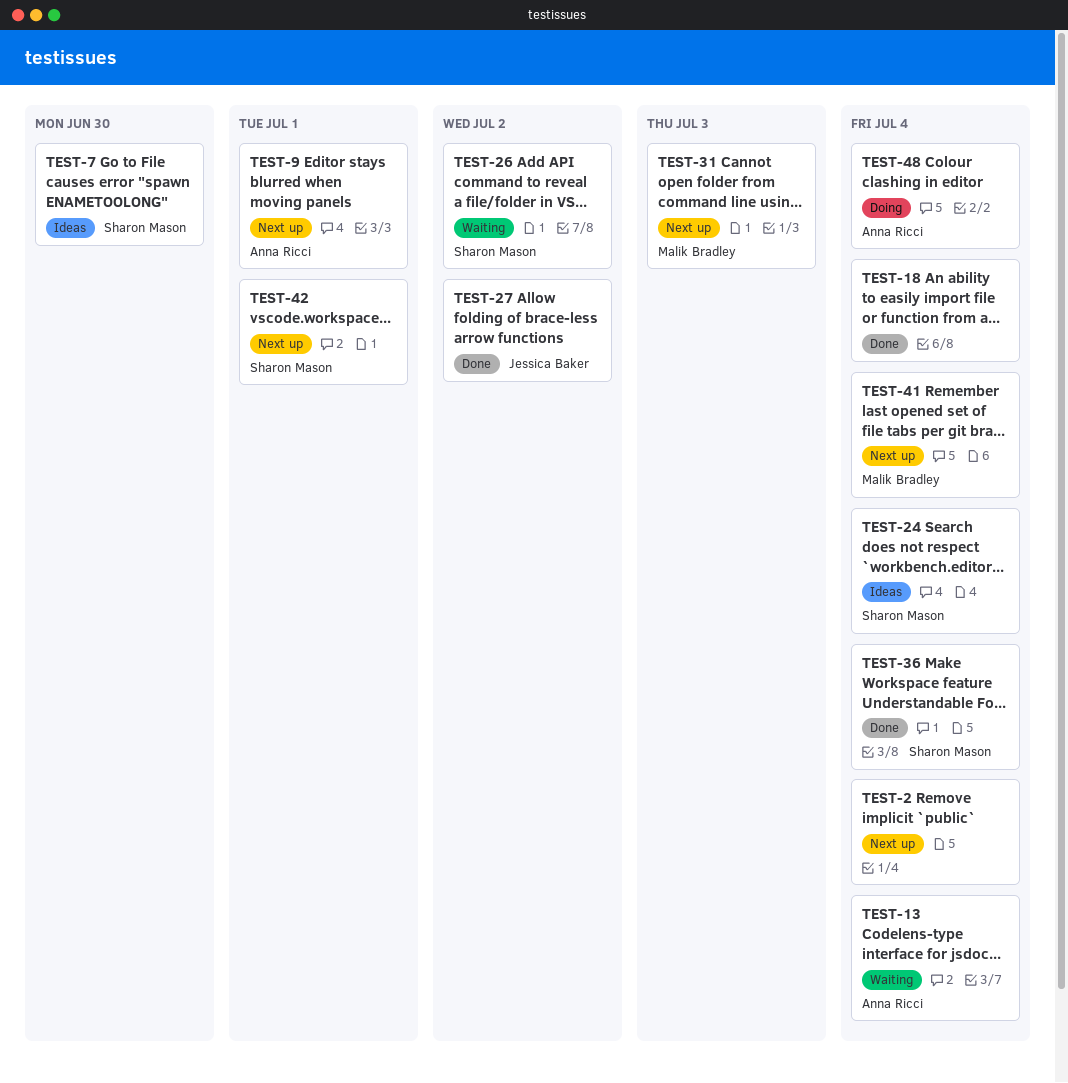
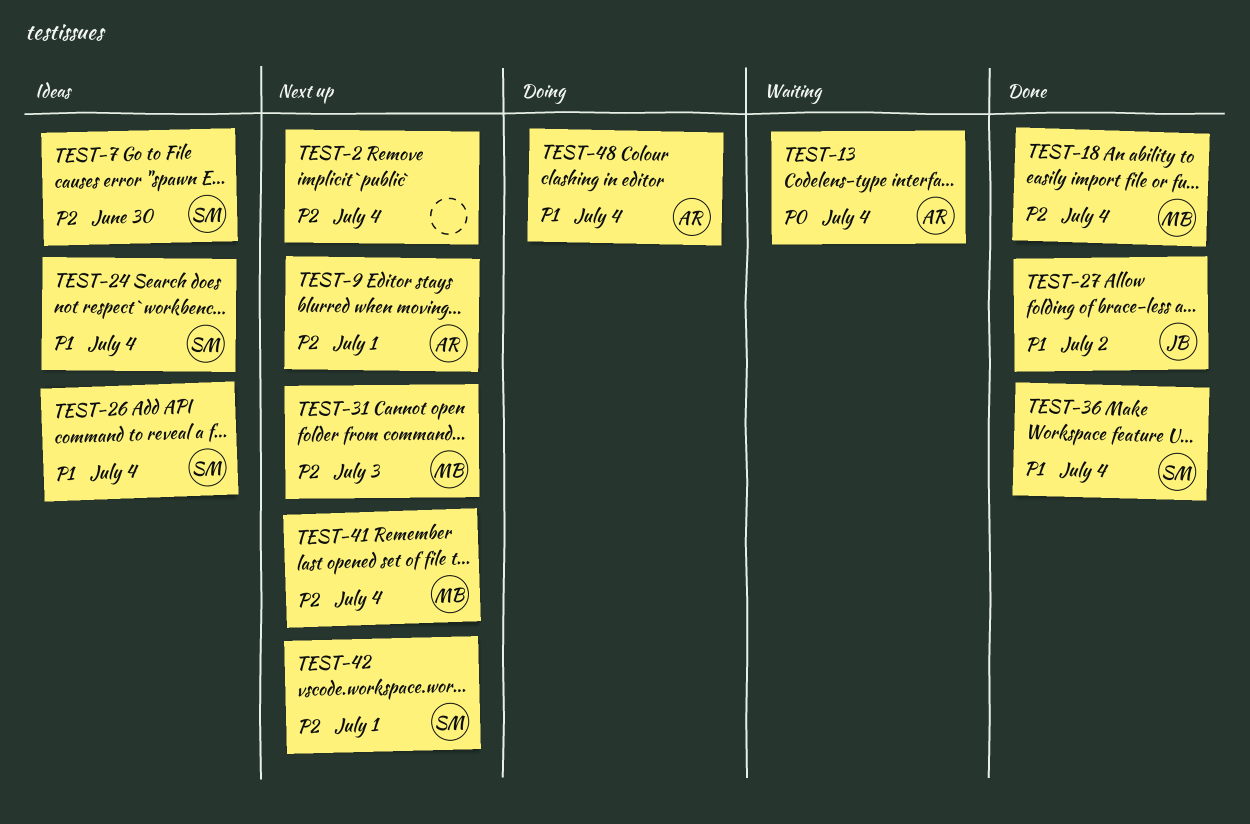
TEST-18, owner: none -> Malik Bradley
TEST-26, status: Waiting -> Ideas
TEST-26, due: Jul 2 -> Jul 4

